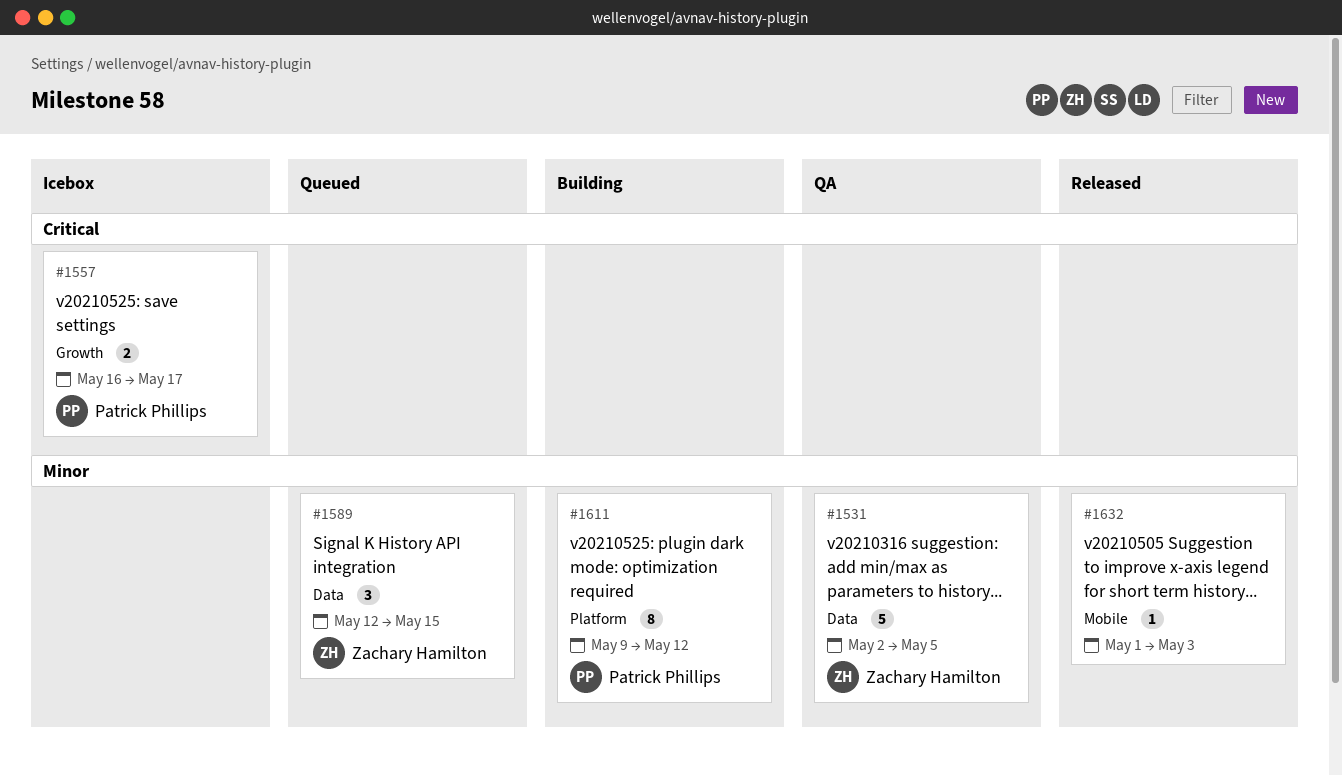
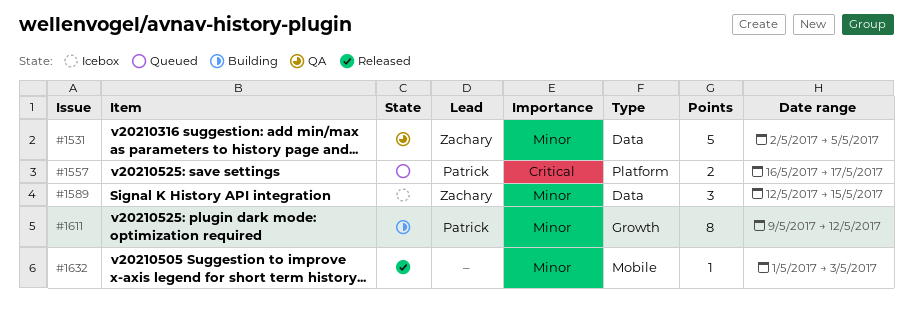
#1557, status: Icebox -> Queued
#1557, label: Growth -> Platform
#1589, status: Queued -> Icebox
#1611, label: Platform -> Growth

